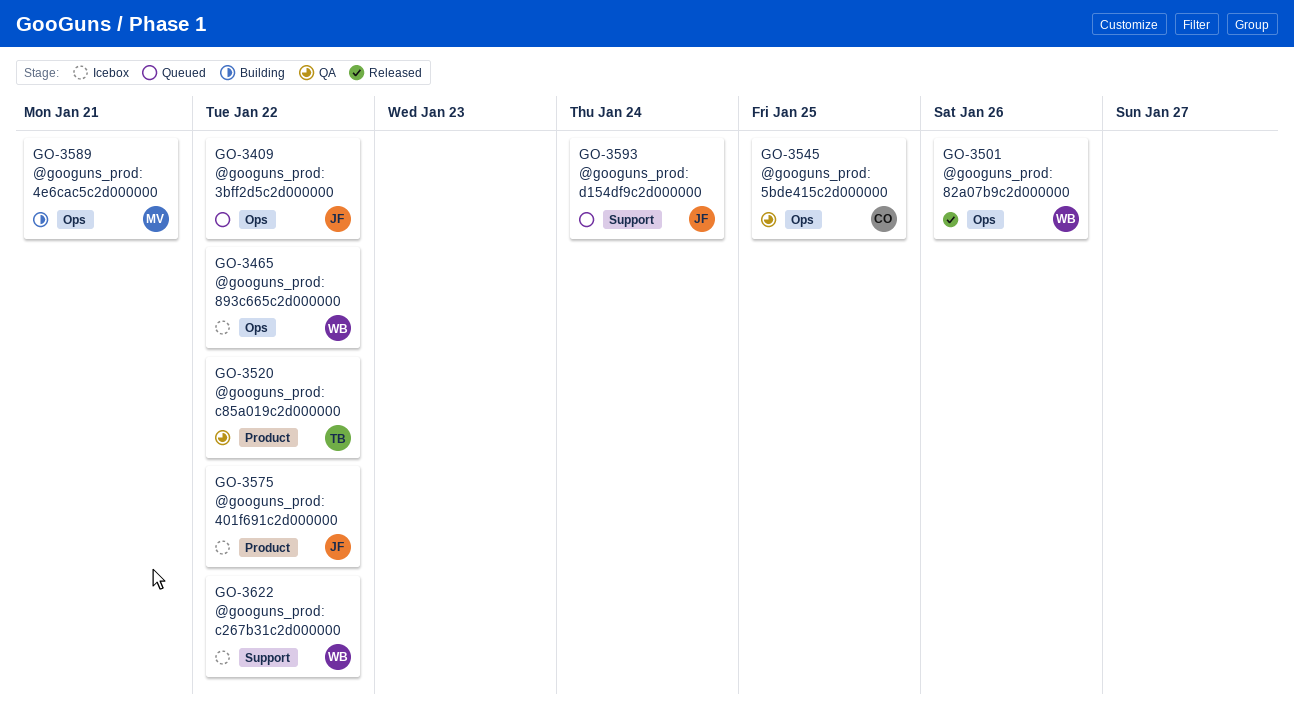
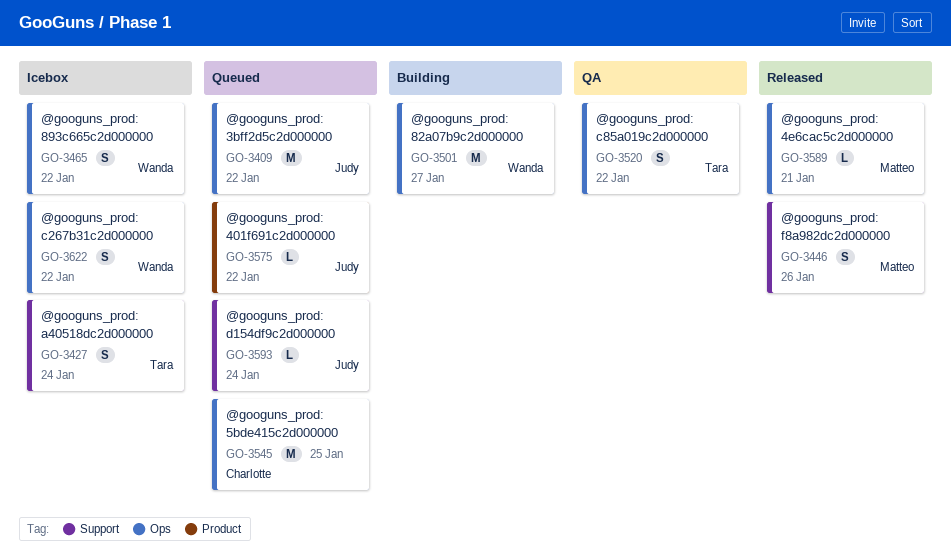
GO-3427: none -> present
GO-3446: none -> present
GO-3501, status: Released -> Building
GO-3501, due: Jan 26 -> Jan 27
GO-3520, label: Product -> Ops
GO-3545, status: QA -> Queued
GO-3575, status: Icebox -> Queued
GO-3589, status: Building -> Released
GO-3622, label: Support -> Ops

